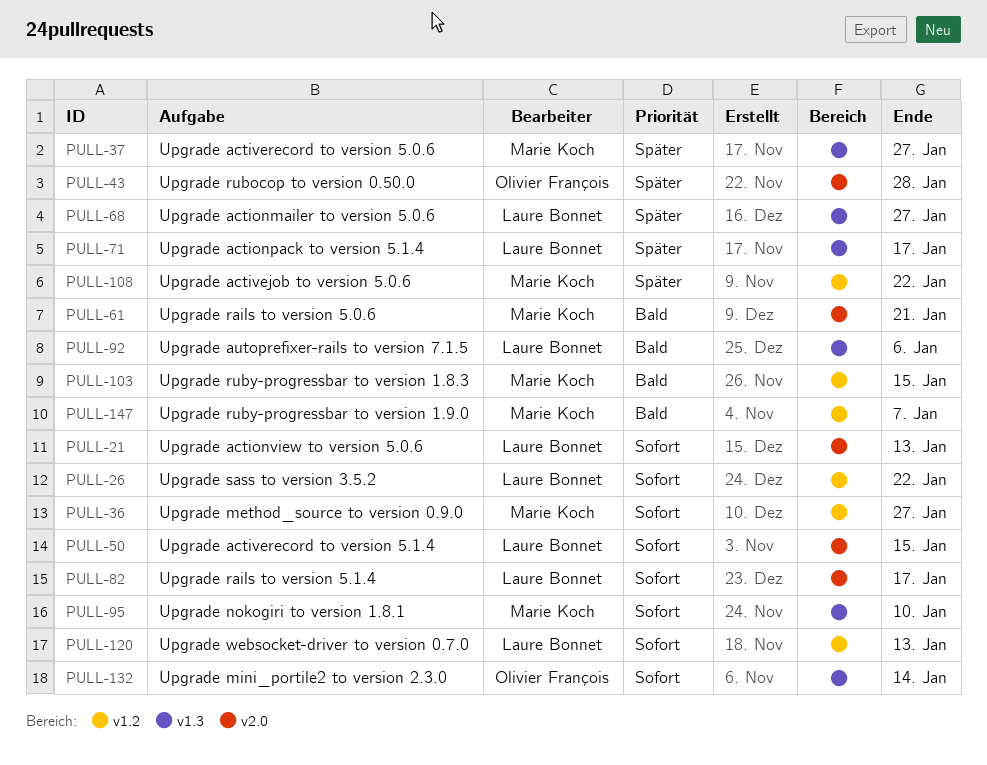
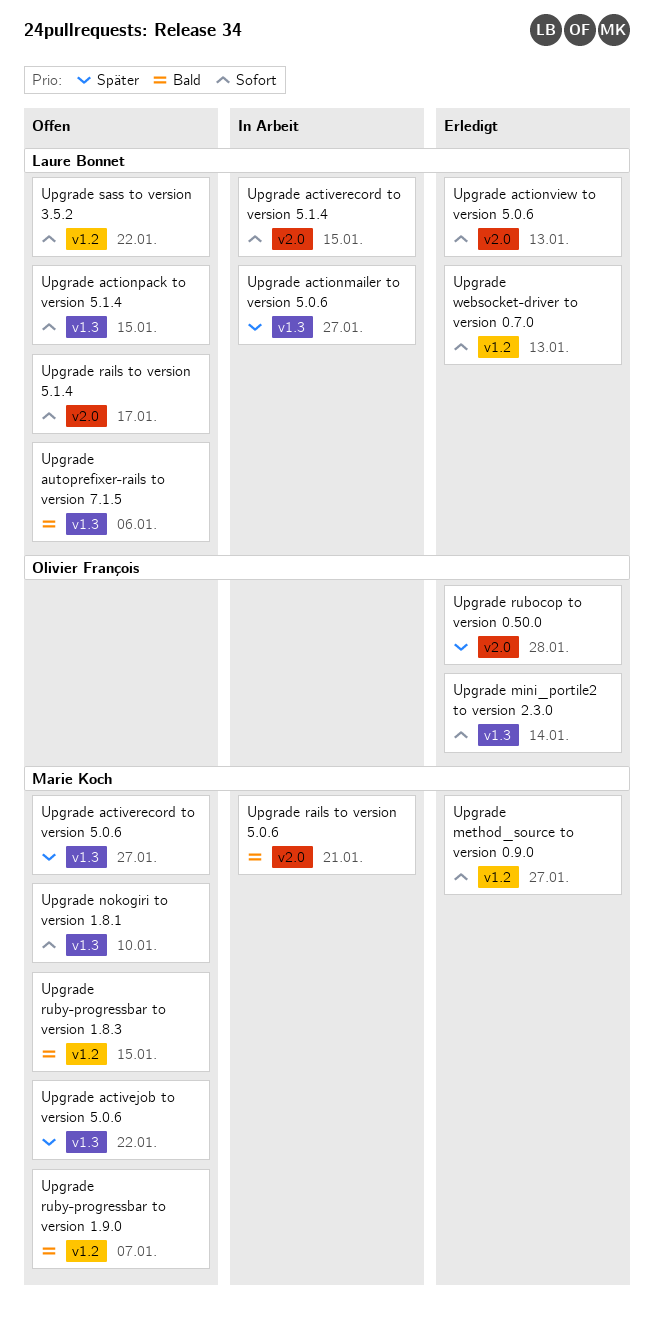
Upgrade actionpack to version 5.1.4, priority: Später -> Sofort
Upgrade actionpack to version 5.1.4, due: Jan 17 -> Jan 15
Upgrade activejob to version 5.0.6, label: v1.2 -> v1.3

